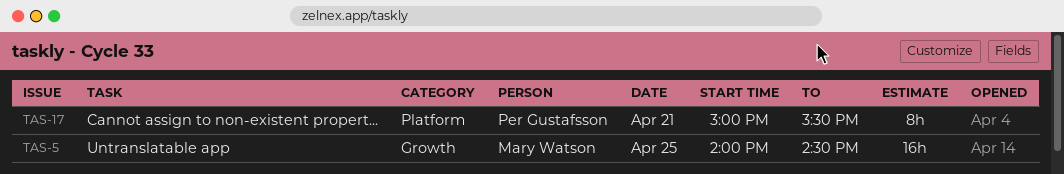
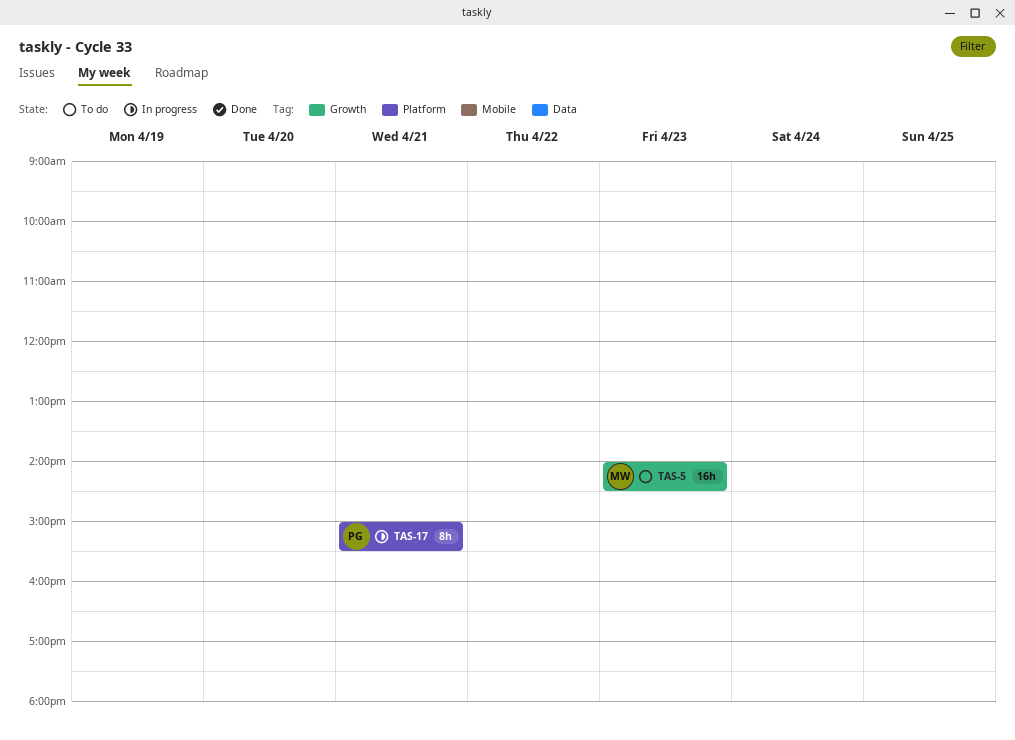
TAS-5, day: Apr 25 -> Apr 23

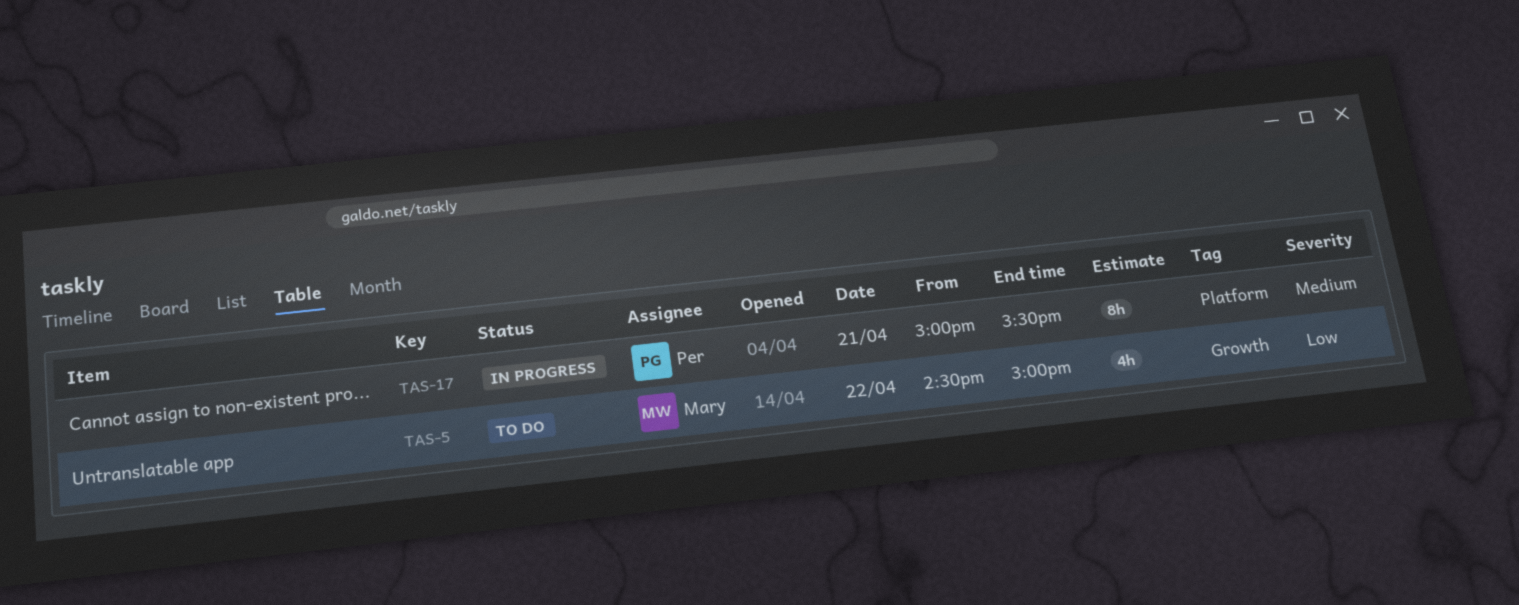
TAS-5, estimate: 16h -> 4h
TAS-5, day: Apr 23 -> Apr 22
TAS-5, begins: 14:00 -> 14:30
TAS-5, ends: 14:30 -> 15:00

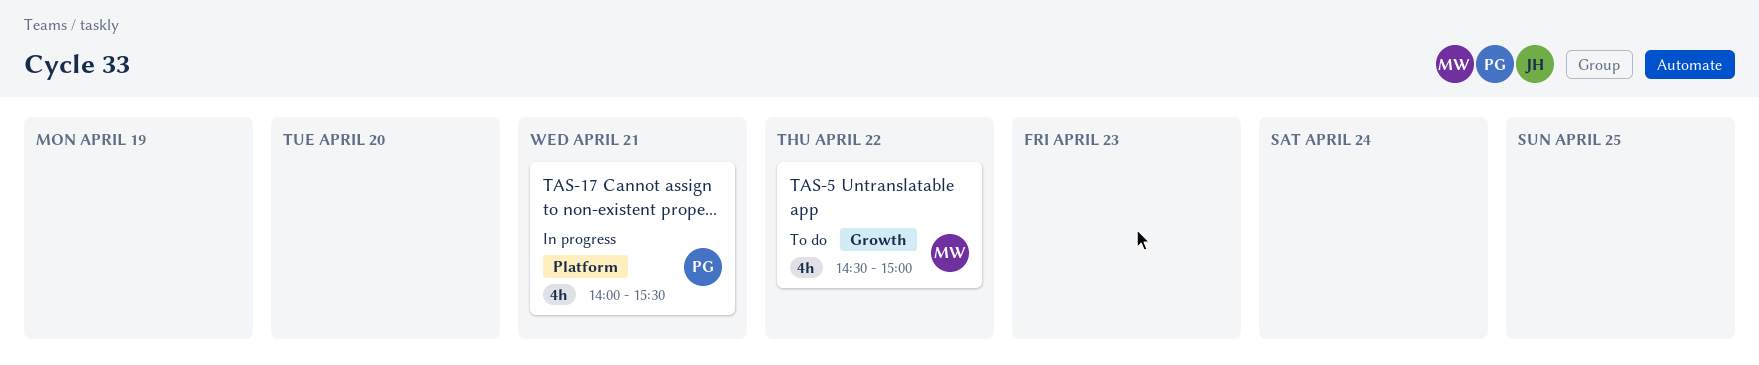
TAS-17, estimate: 8h -> 4h
TAS-17, begins: 15:00 -> 14:00

